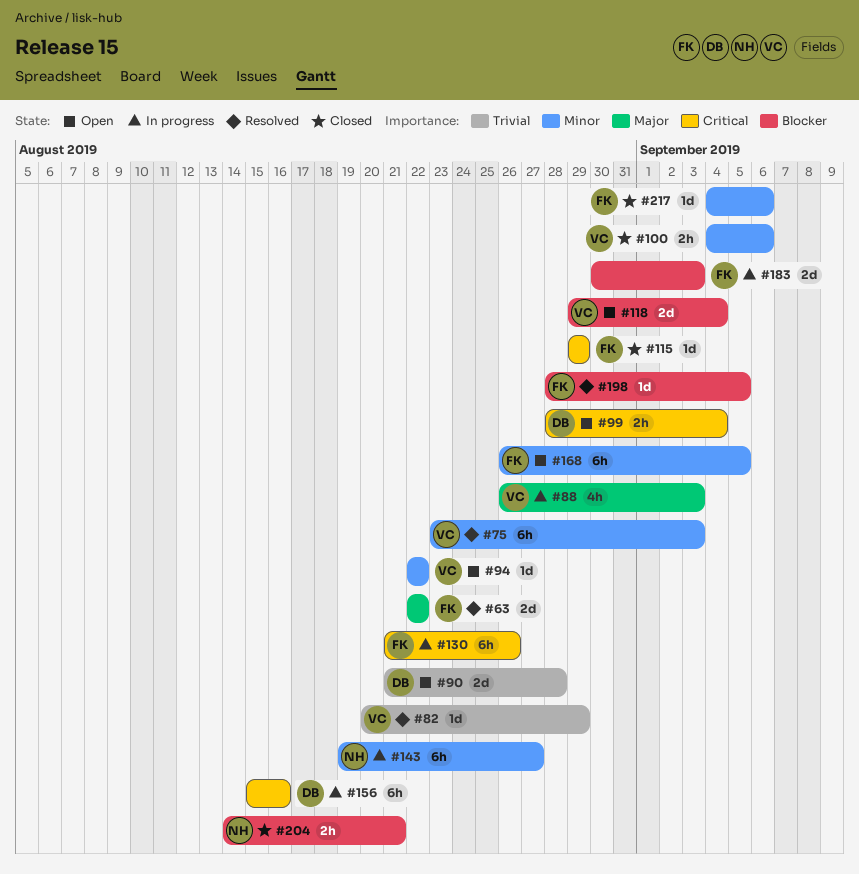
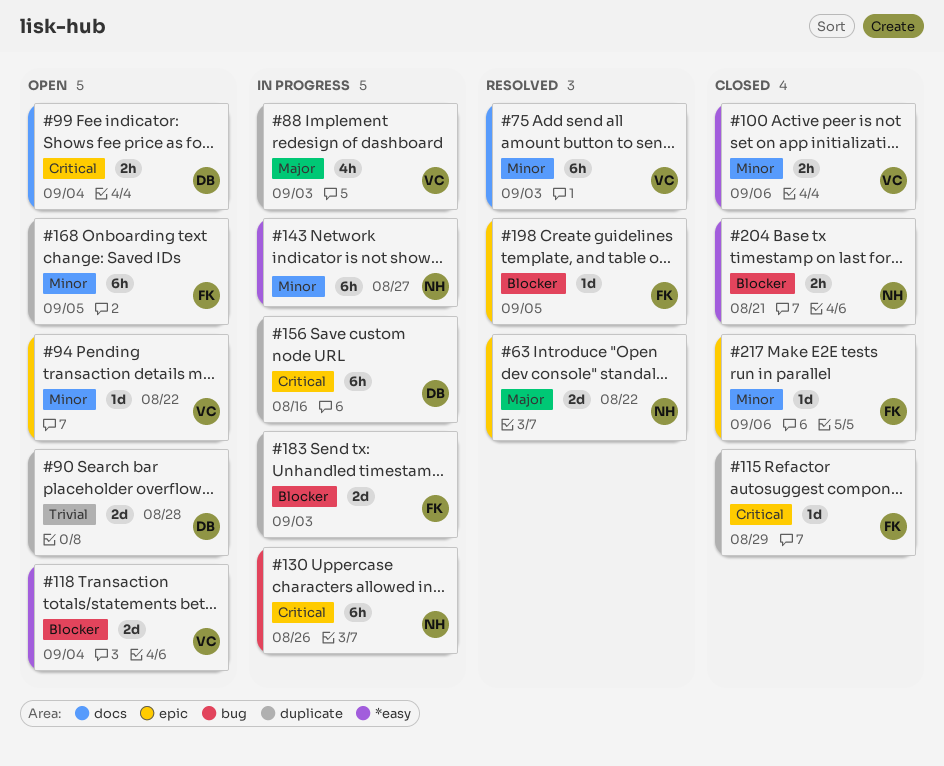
#63, owner: FK -> NH
#82: present -> none
#130, owner: FK -> NH

